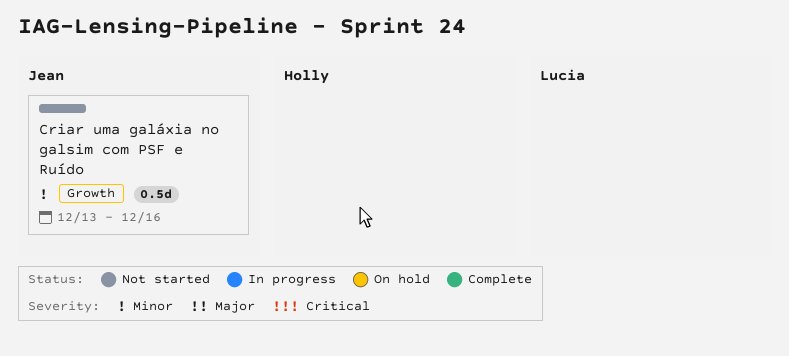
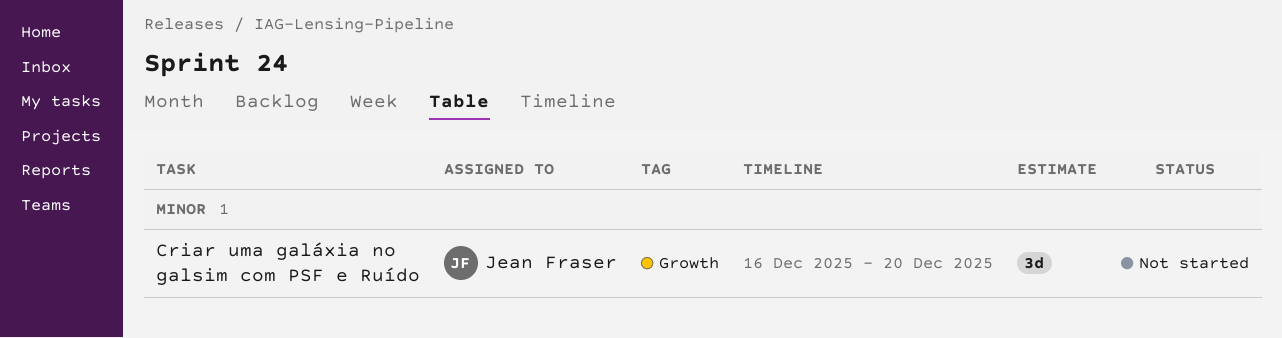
Criar uma galáxia no galsim com PSF e Ruído, estimate: 0.5d -> 3d
Criar uma galáxia no galsim com PSF e Ruído, start: Dec 13 -> Dec 16
Criar uma galáxia no galsim com PSF e Ruído, due: Dec 16 -> Dec 20

